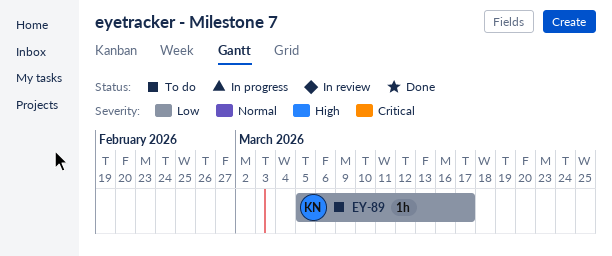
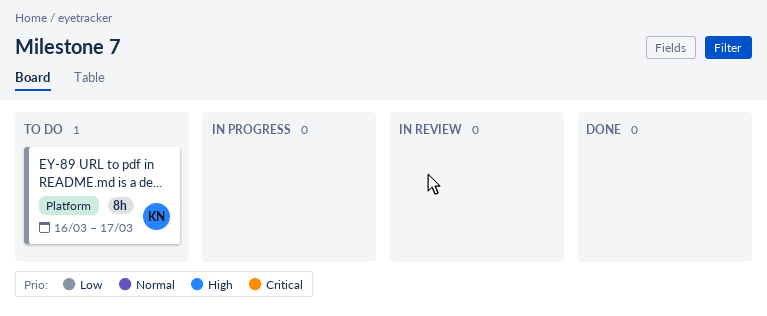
EY-89, estimate: 1h -> 8h
EY-89, start: Mar 5 -> Mar 16

